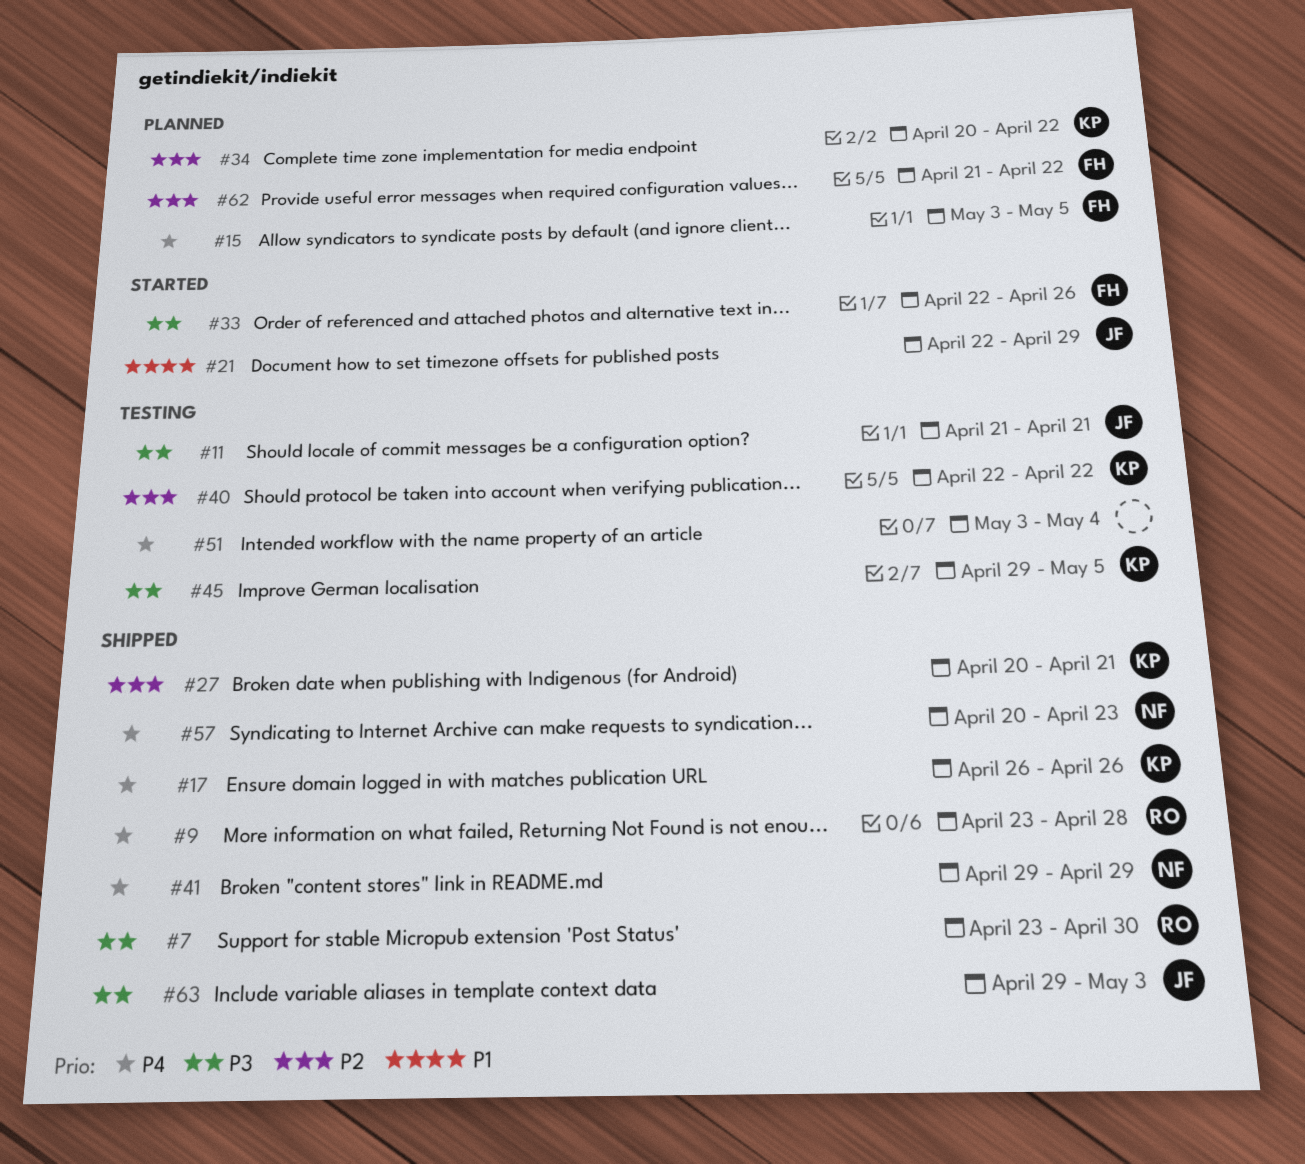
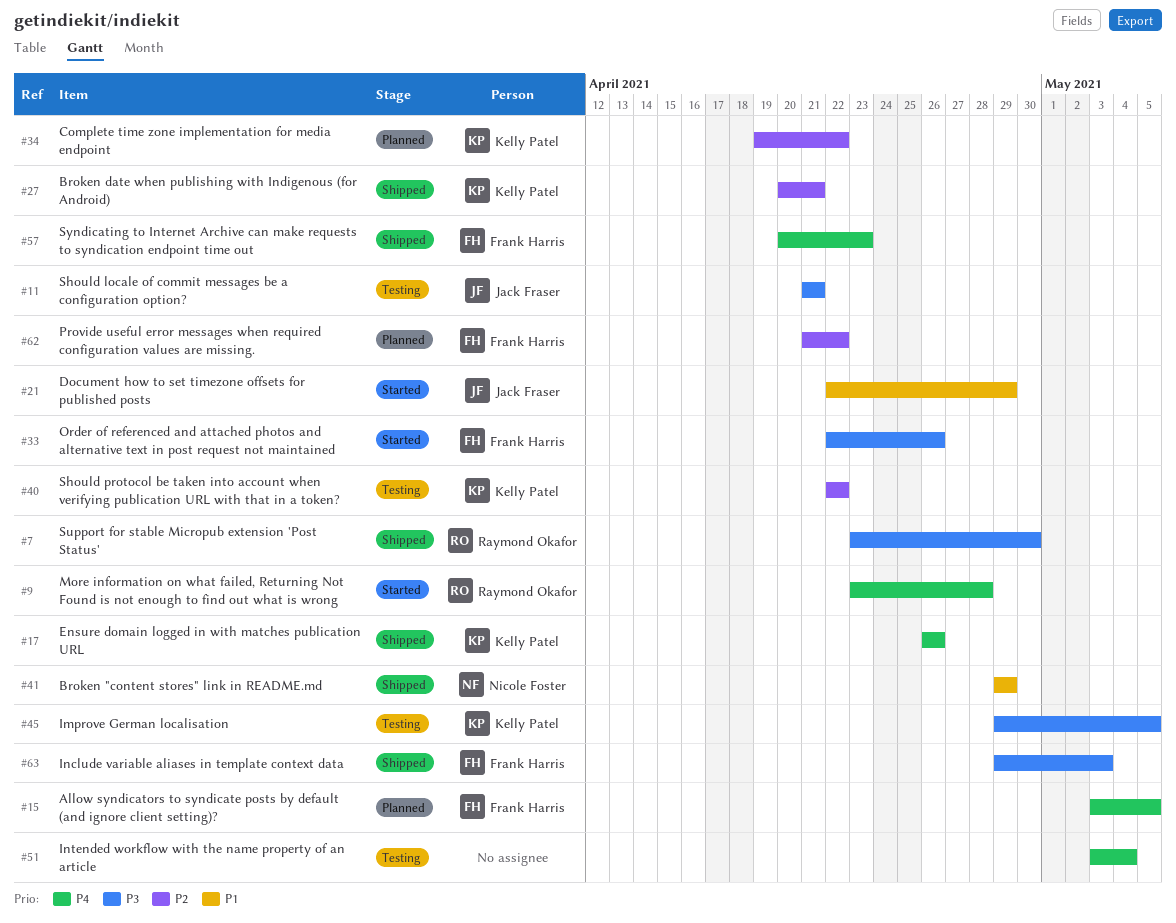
#9, status: Shipped -> Started
#34, start: Apr 20 -> Apr 19
#41, priority: P4 -> P1
#57, owner: Nicole Foster -> Frank Harris
#63, owner: Jack Fraser -> Frank Harris

